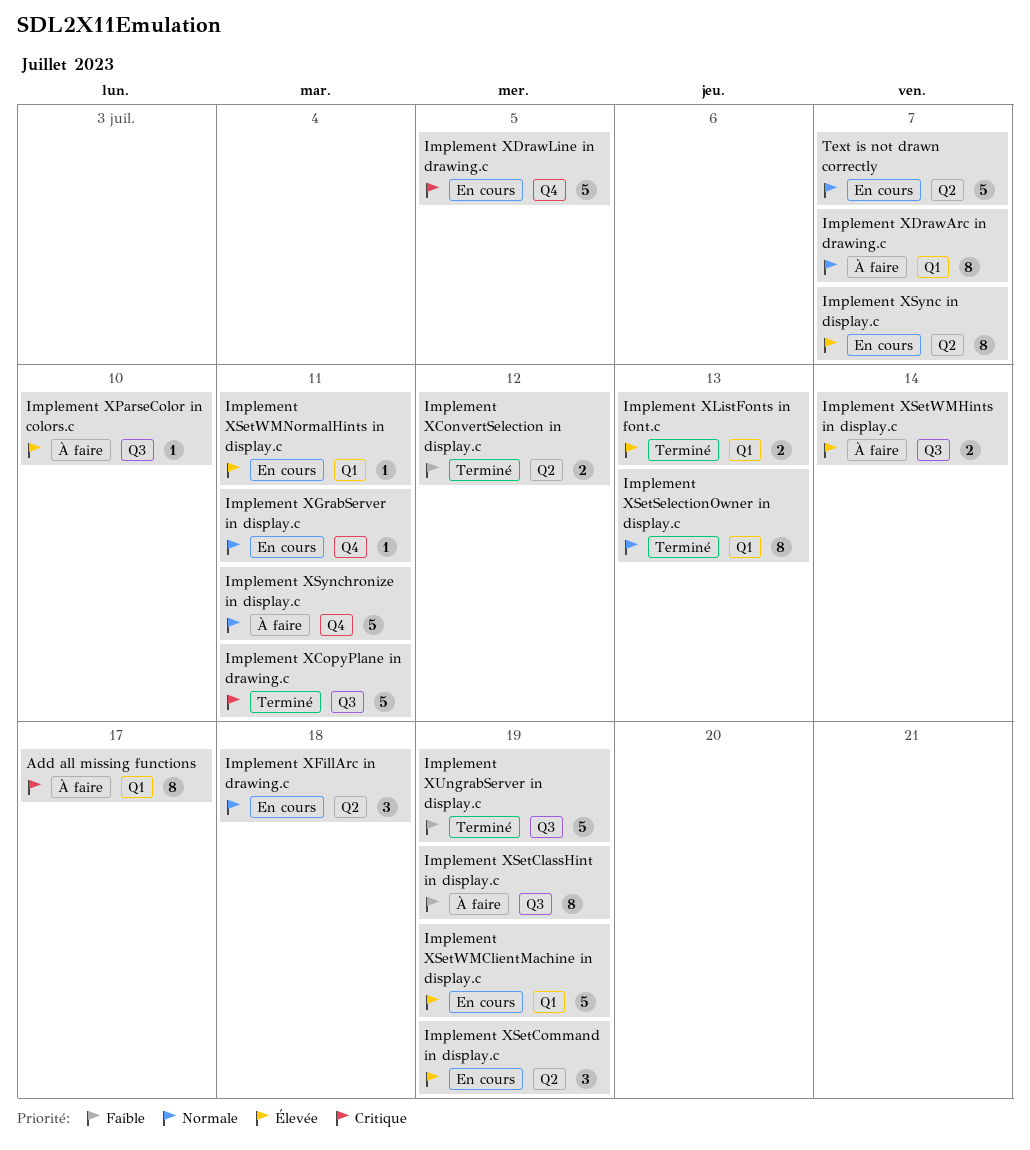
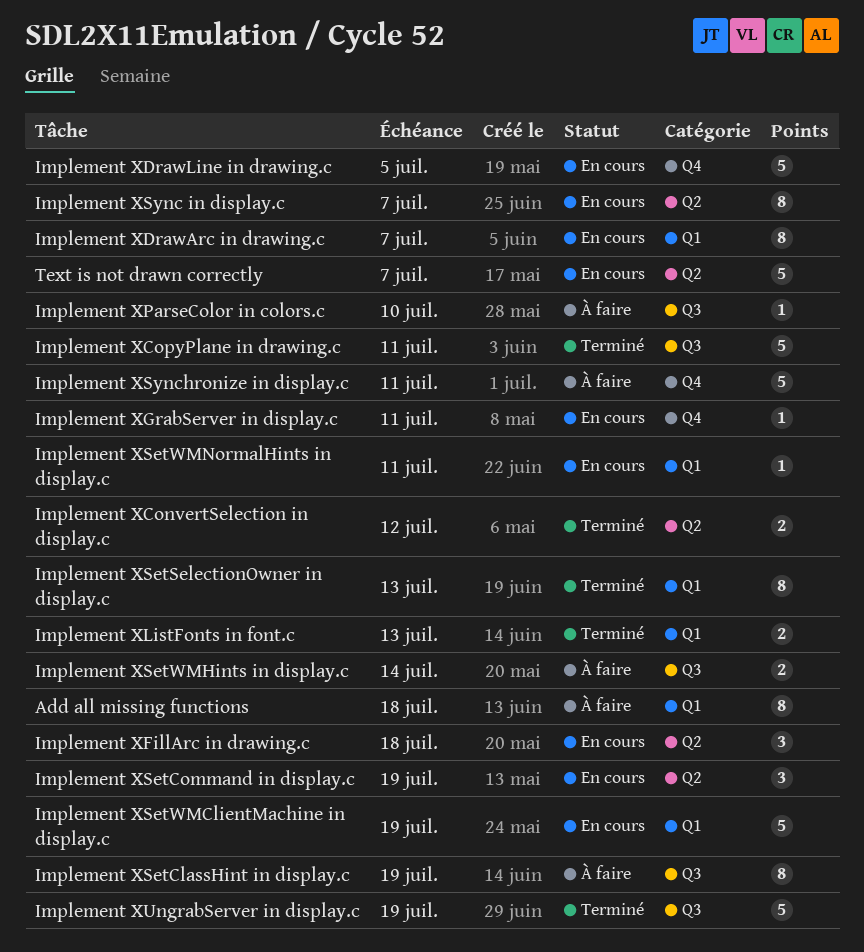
Add all missing functions, due: Jul 17 -> Jul 18
Implement XDrawArc in drawing.c, status: À faire -> En cours

